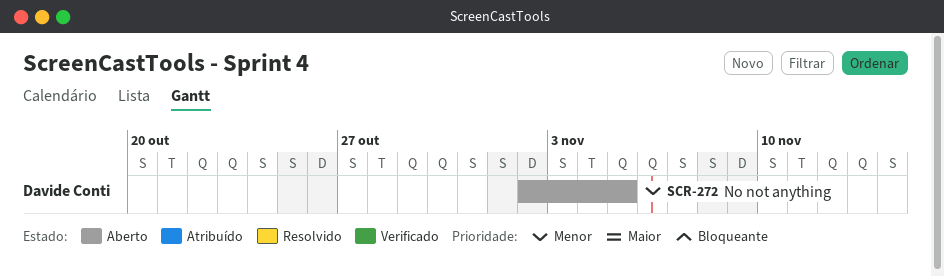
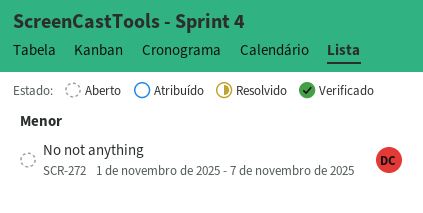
SCR-272, start: Nov 2 -> Nov 1
SCR-272, due: Nov 5 -> Nov 7

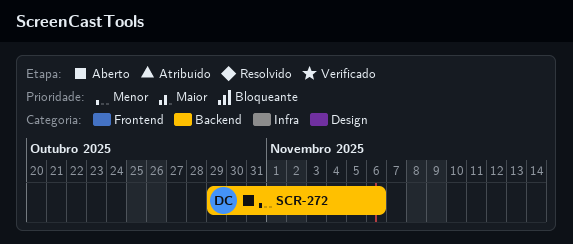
SCR-272, start: Nov 1 -> Oct 29
SCR-272, due: Nov 7 -> Nov 6

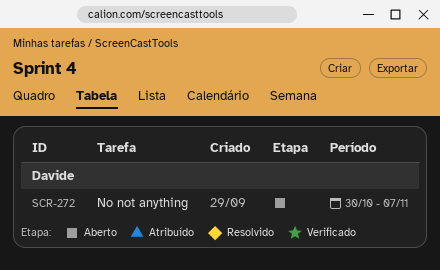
SCR-272, start: Oct 29 -> Oct 30
SCR-272, due: Nov 6 -> Nov 7

